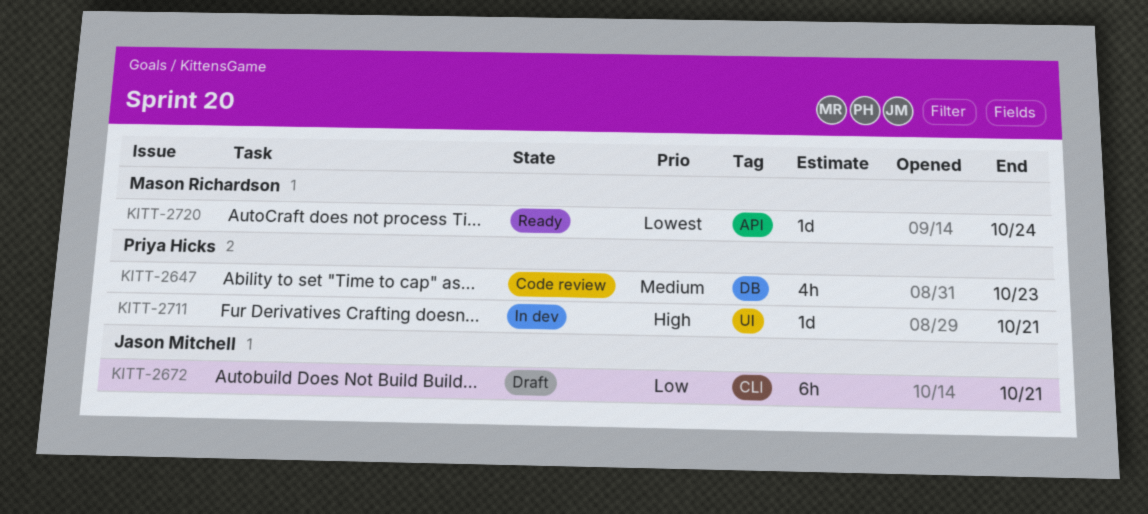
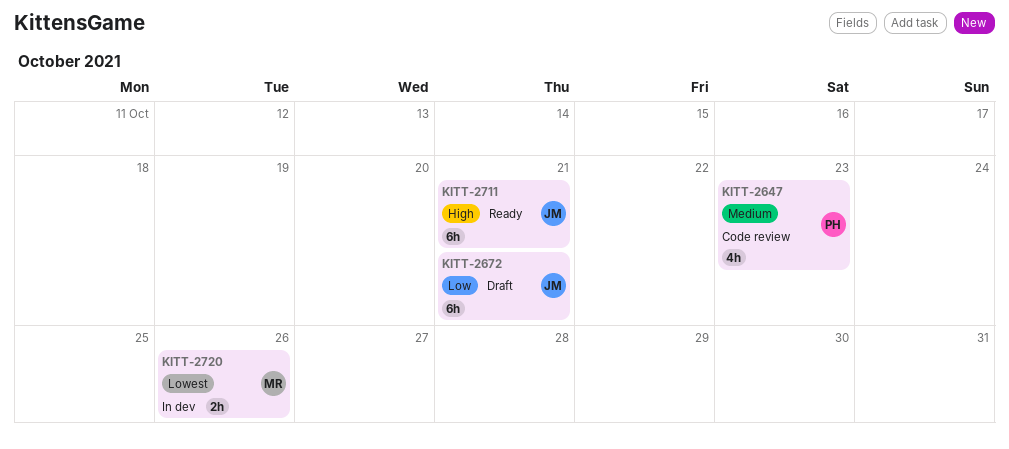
KITT-2711, status: In dev -> Ready
KITT-2711, owner: Priya Hicks -> Jason Mitchell
KITT-2711, estimate: 1d -> 6h
KITT-2720, status: Ready -> In dev
KITT-2720, estimate: 1d -> 2h
KITT-2720, due: Oct 24 -> Oct 26

